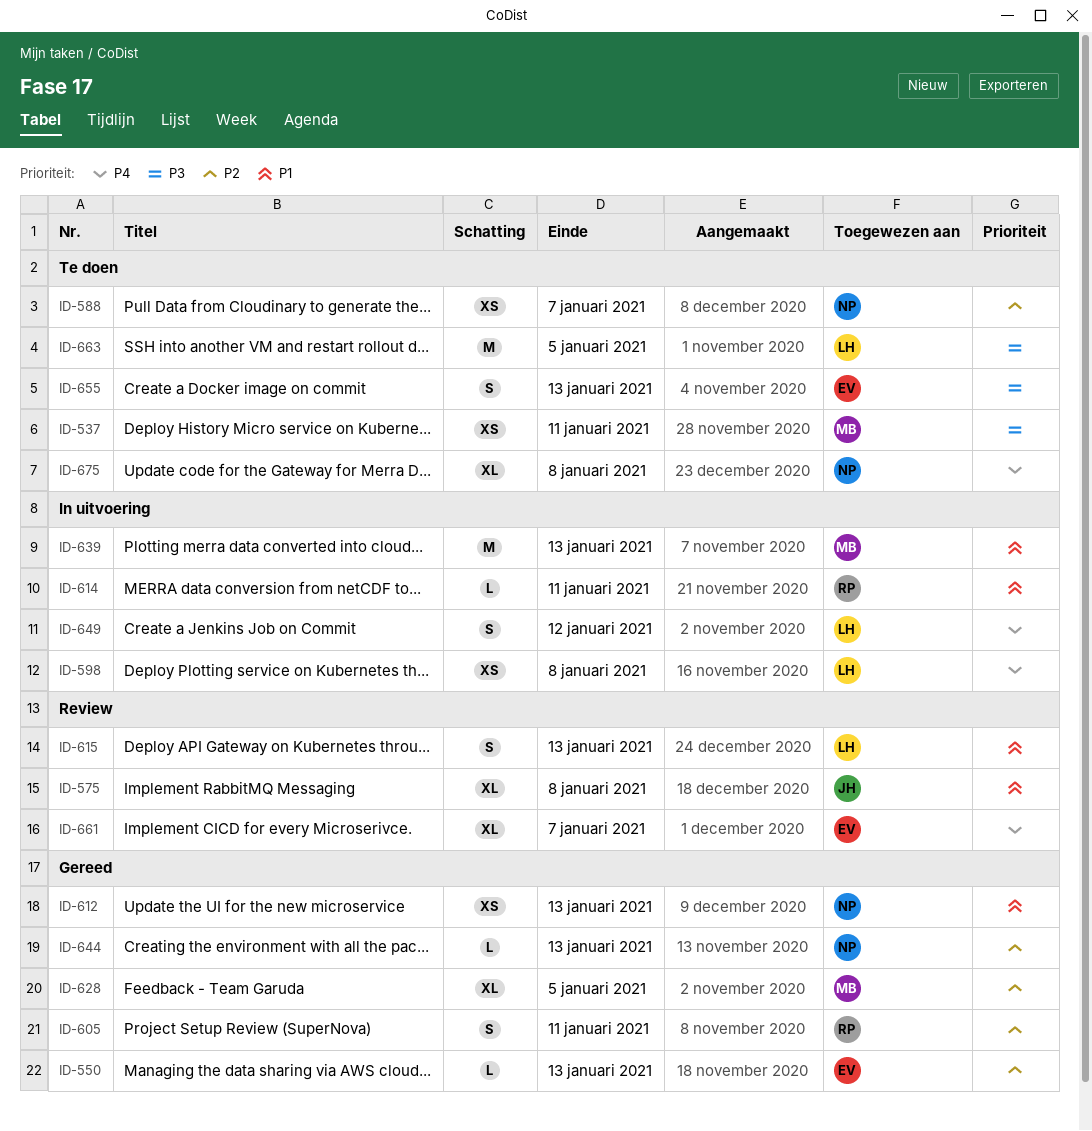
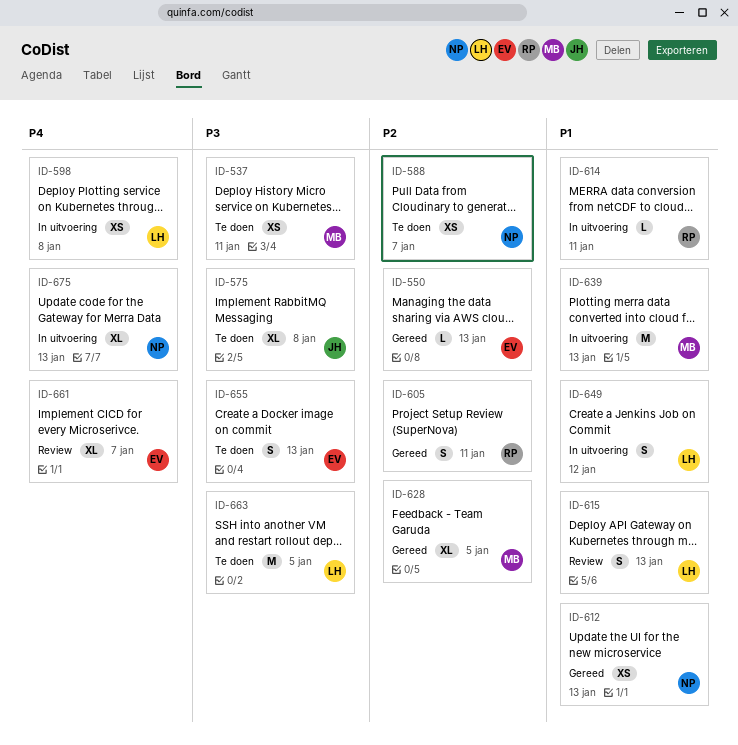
ID-575, status: Review -> Te doen
ID-575, priority: P1 -> P3
ID-644: present -> none
ID-649, priority: P4 -> P1
ID-675, status: Te doen -> In uitvoering
ID-675, due: Jan 8 -> Jan 13

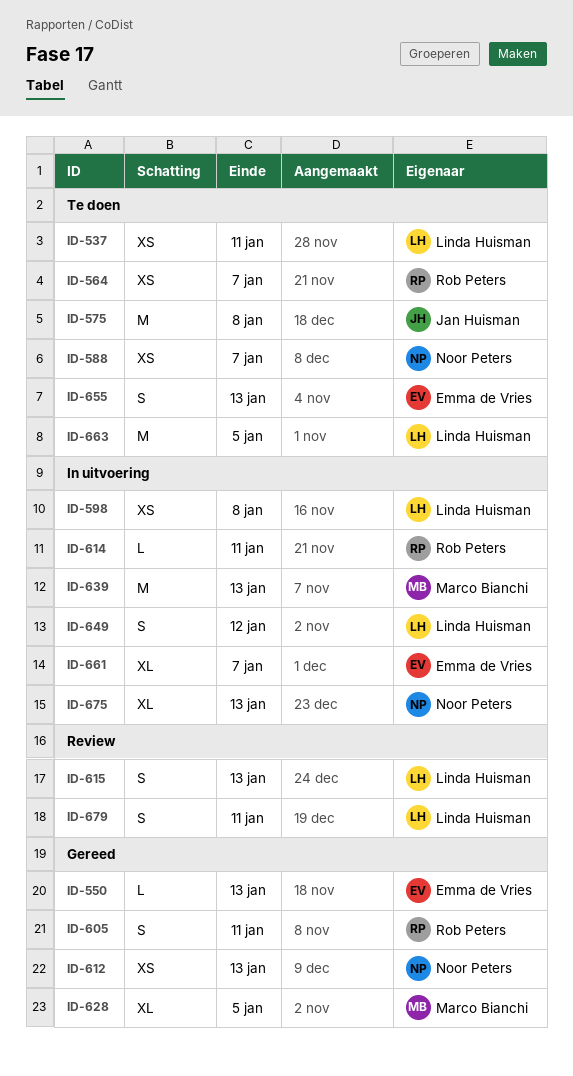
ID-537, owner: Marco Bianchi -> Linda Huisman
ID-564: none -> present
ID-575, estimate: XL -> M
ID-661, status: Review -> In uitvoering
ID-679: none -> present

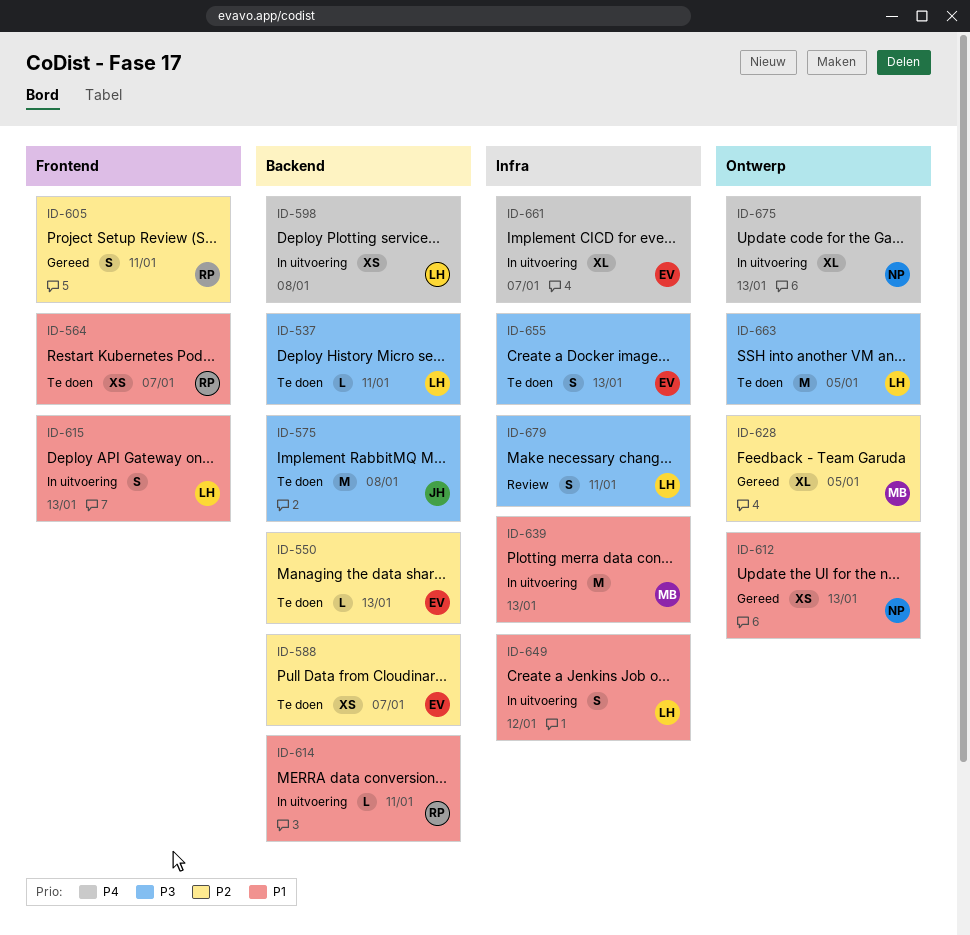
ID-537, estimate: XS -> L
ID-550, status: Gereed -> Te doen
ID-588, owner: Noor Peters -> Emma de Vries
ID-615, status: Review -> In uitvoering

